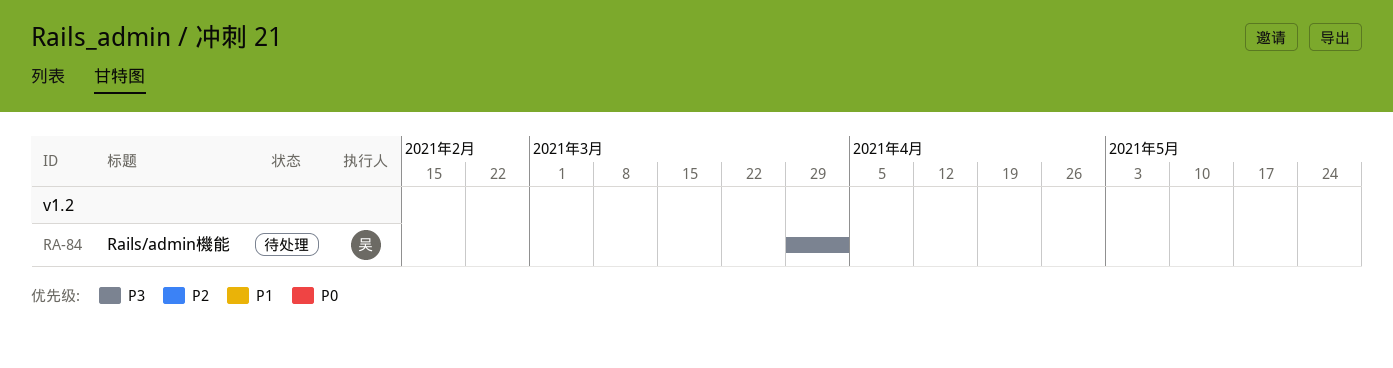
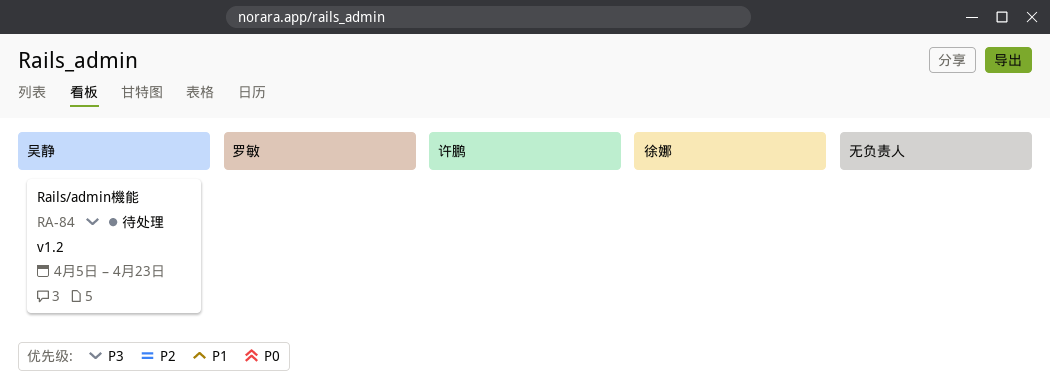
RA-84, start: Mar 29 -> Apr 5
RA-84, due: Apr 2 -> Apr 23

